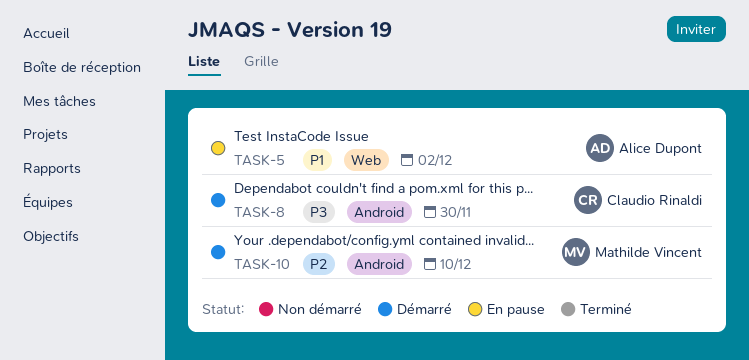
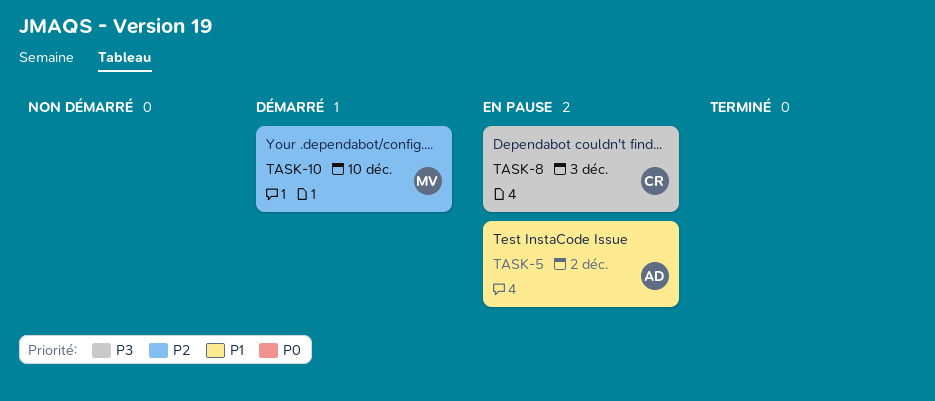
TASK-8, status: Démarré -> En pause
TASK-8, due: Nov 30 -> Dec 3

